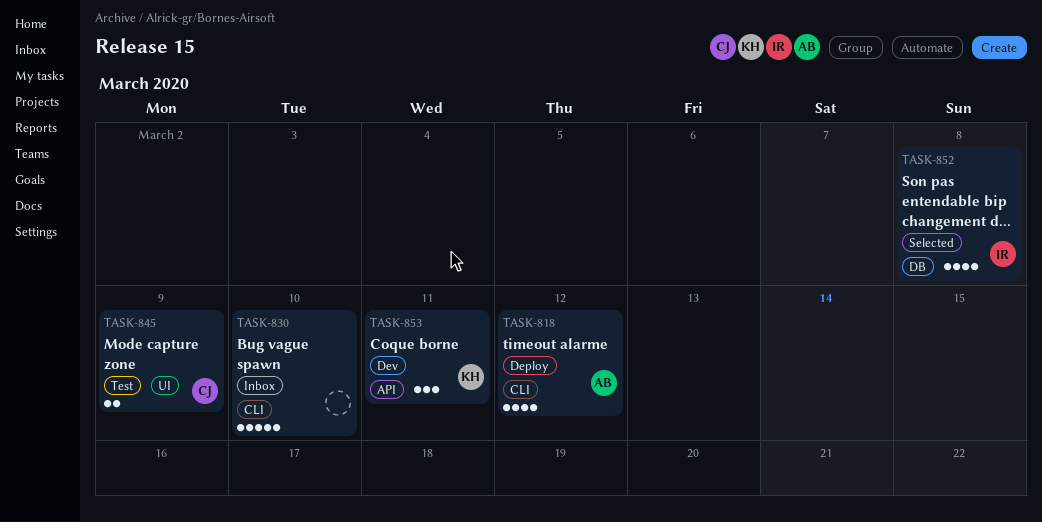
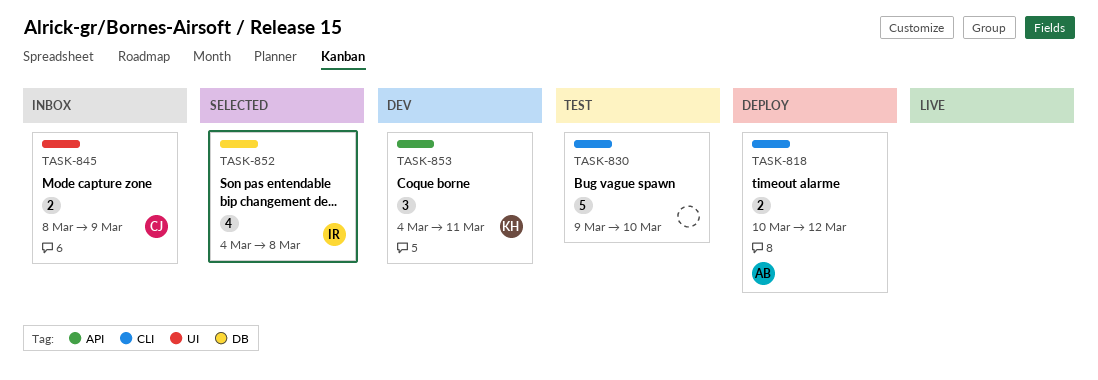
TASK-818, estimate: 4 -> 2
TASK-830, status: Inbox -> Test
TASK-845, status: Test -> Inbox

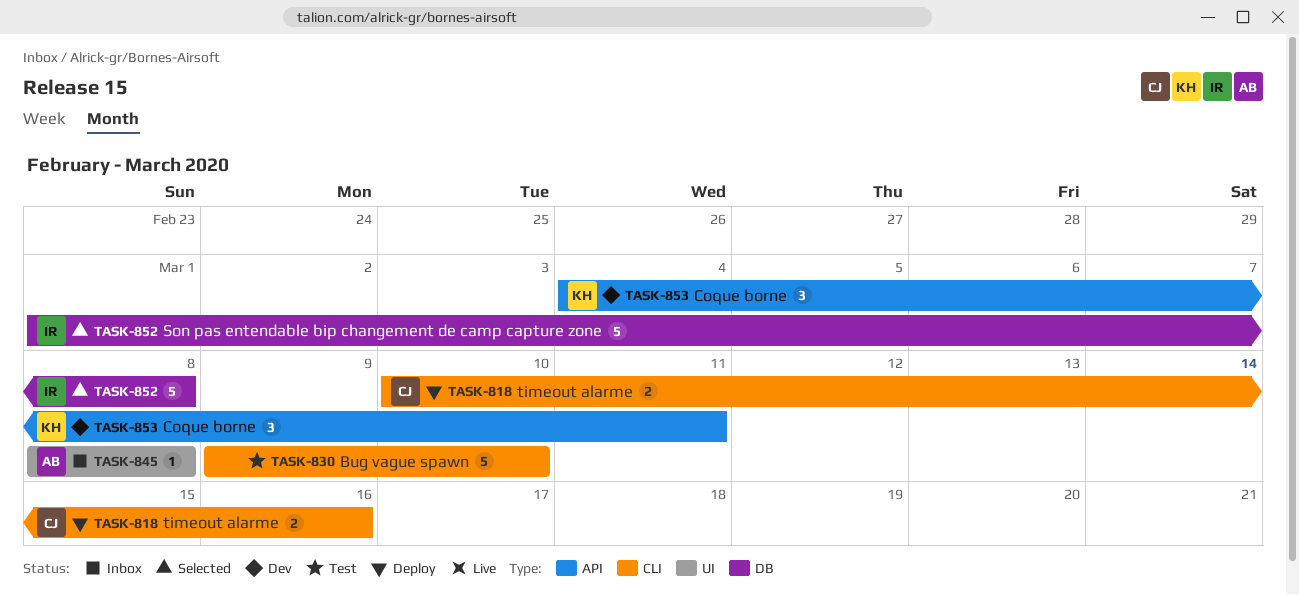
TASK-818, owner: AB -> CJ
TASK-818, due: Mar 12 -> Mar 16
TASK-845, owner: CJ -> AB
TASK-845, estimate: 2 -> 1
TASK-845, due: Mar 9 -> Mar 8
TASK-852, estimate: 4 -> 5
TASK-852, start: Mar 4 -> Mar 1

